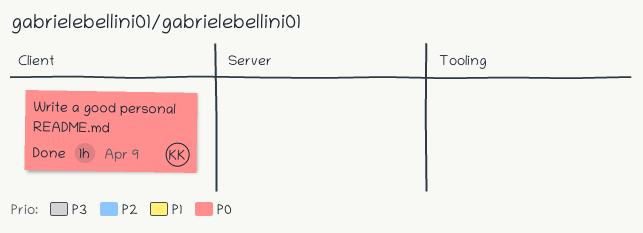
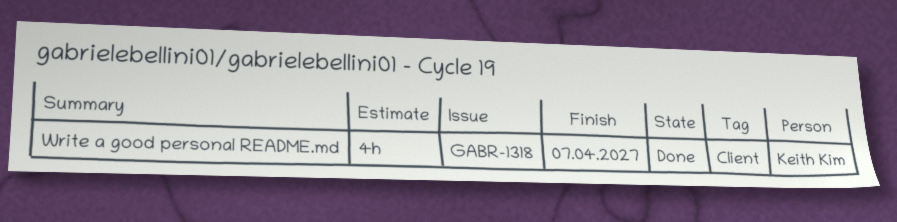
Write a good personal README.md, estimate: 1h -> 4h
Write a good personal README.md, due: Apr 9 -> Apr 7

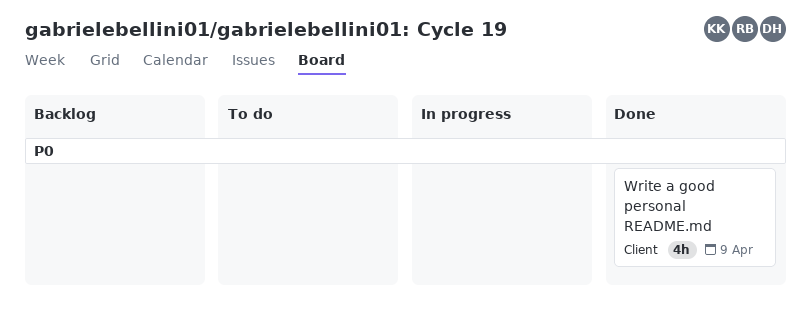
Write a good personal README.md, due: Apr 7 -> Apr 9

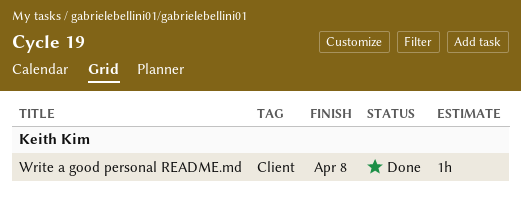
Write a good personal README.md, estimate: 4h -> 1h
Write a good personal README.md, due: Apr 9 -> Apr 8

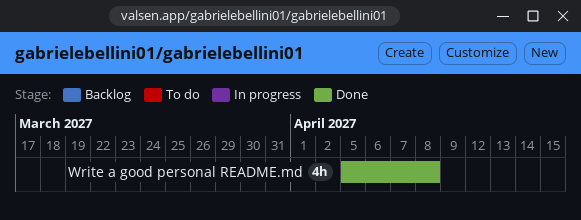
Write a good personal README.md, estimate: 1h -> 4h

